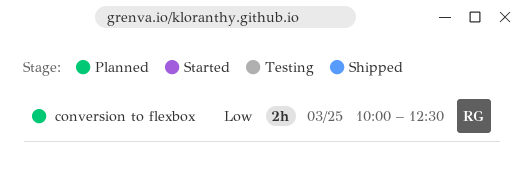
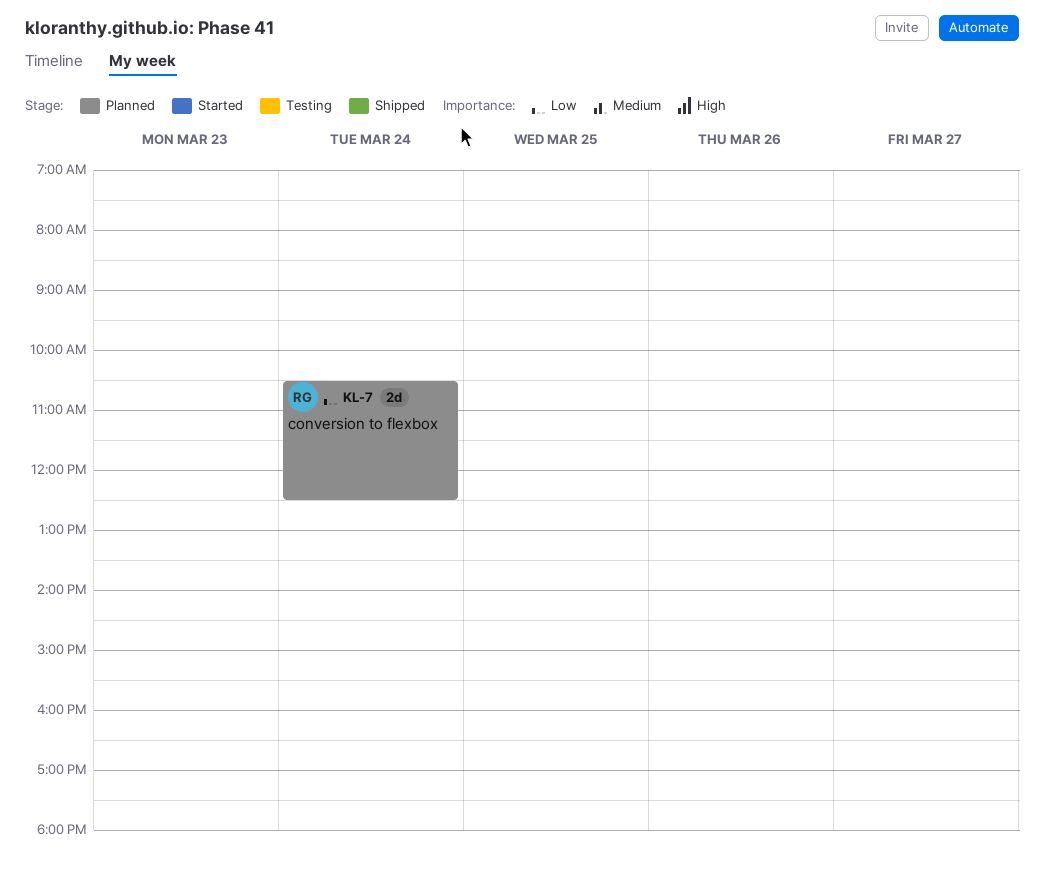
conversion to flexbox, estimate: 2h -> 2d
conversion to flexbox, day: Mar 25 -> Mar 24
conversion to flexbox, begins: 10:00 -> 10:30

